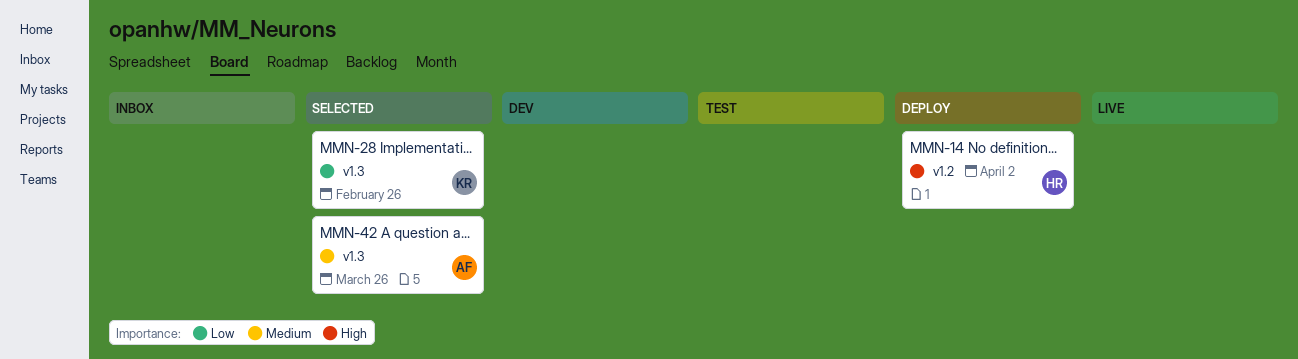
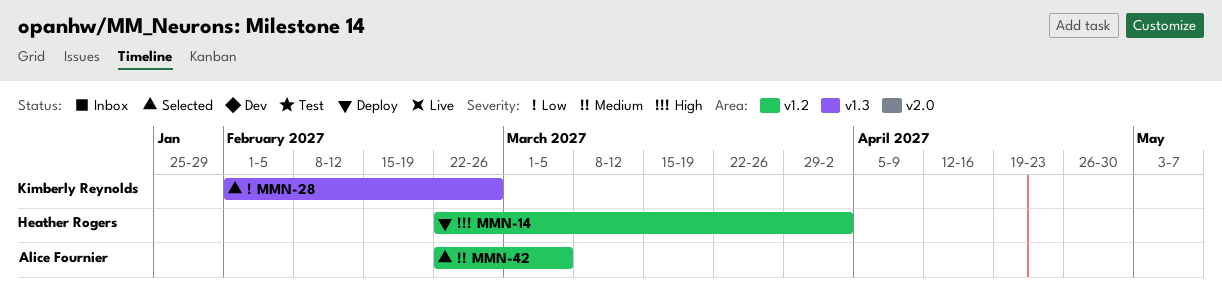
MMN-42, label: v1.3 -> v1.2
MMN-42, due: Mar 26 -> Mar 5

